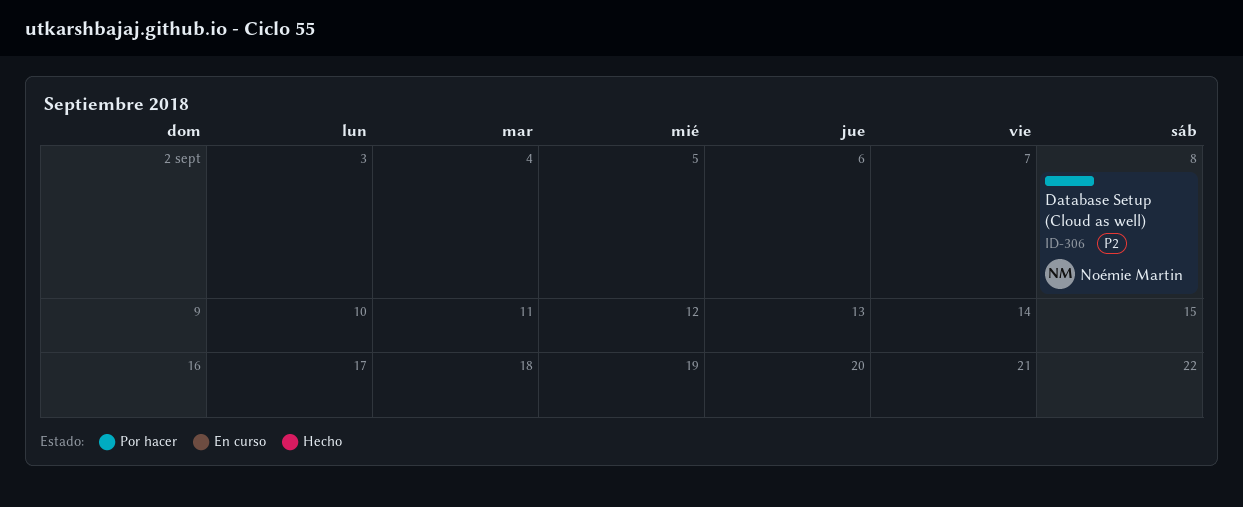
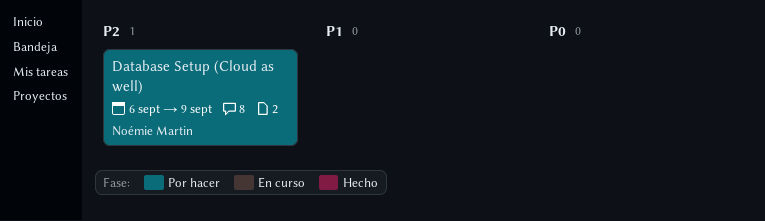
Database Setup (Cloud as well), due: Sep 8 -> Sep 9

